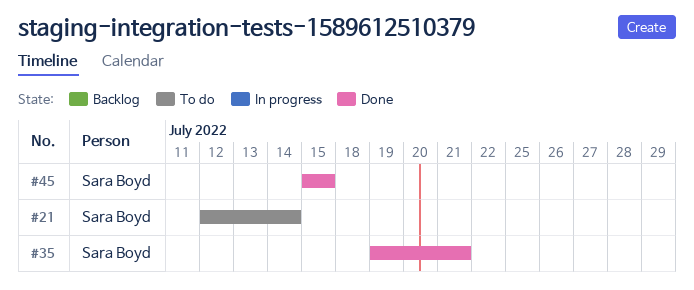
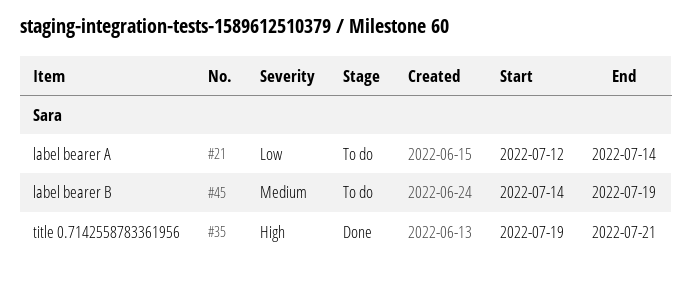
#45, status: Done -> To do
#45, start: Jul 15 -> Jul 14
#45, due: Jul 15 -> Jul 19

